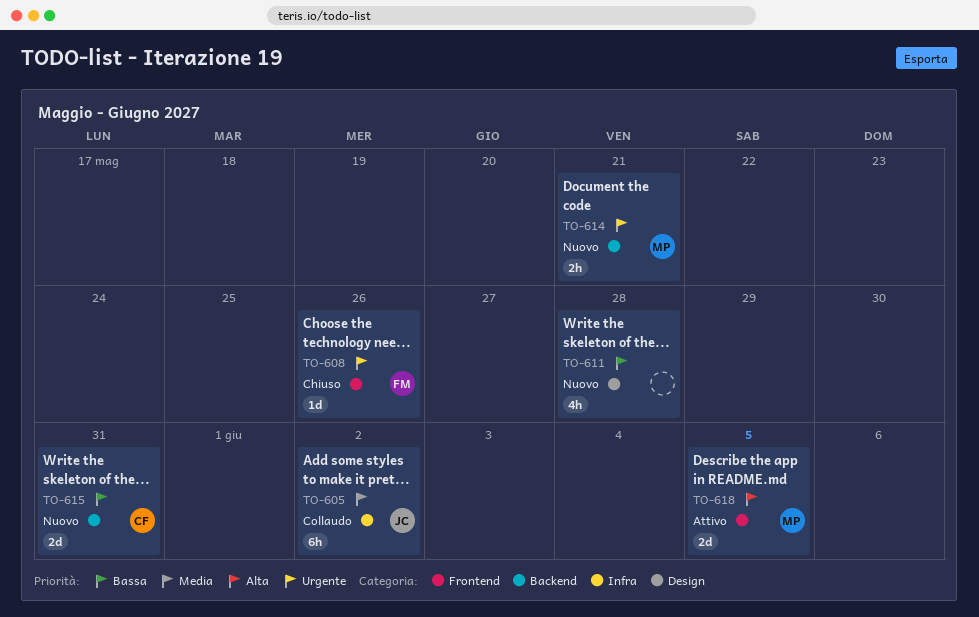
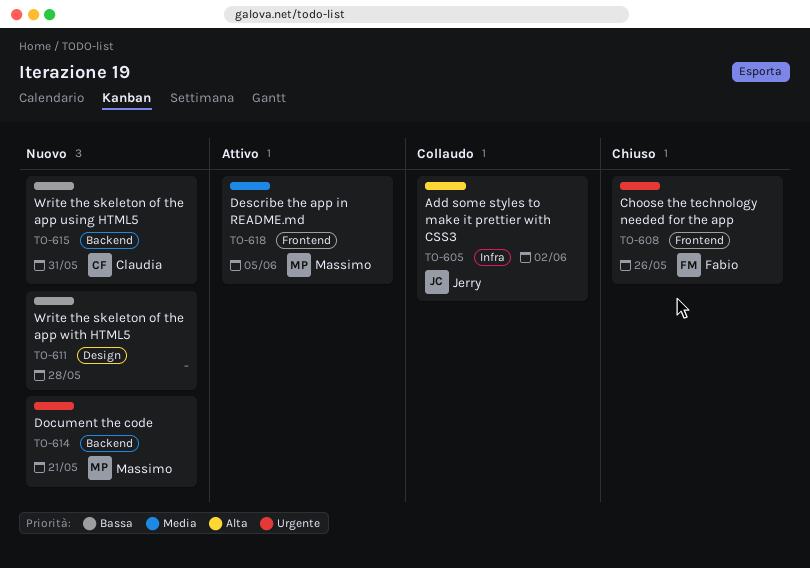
TO-605, priority: Media -> Alta
TO-618, priority: Alta -> Media

